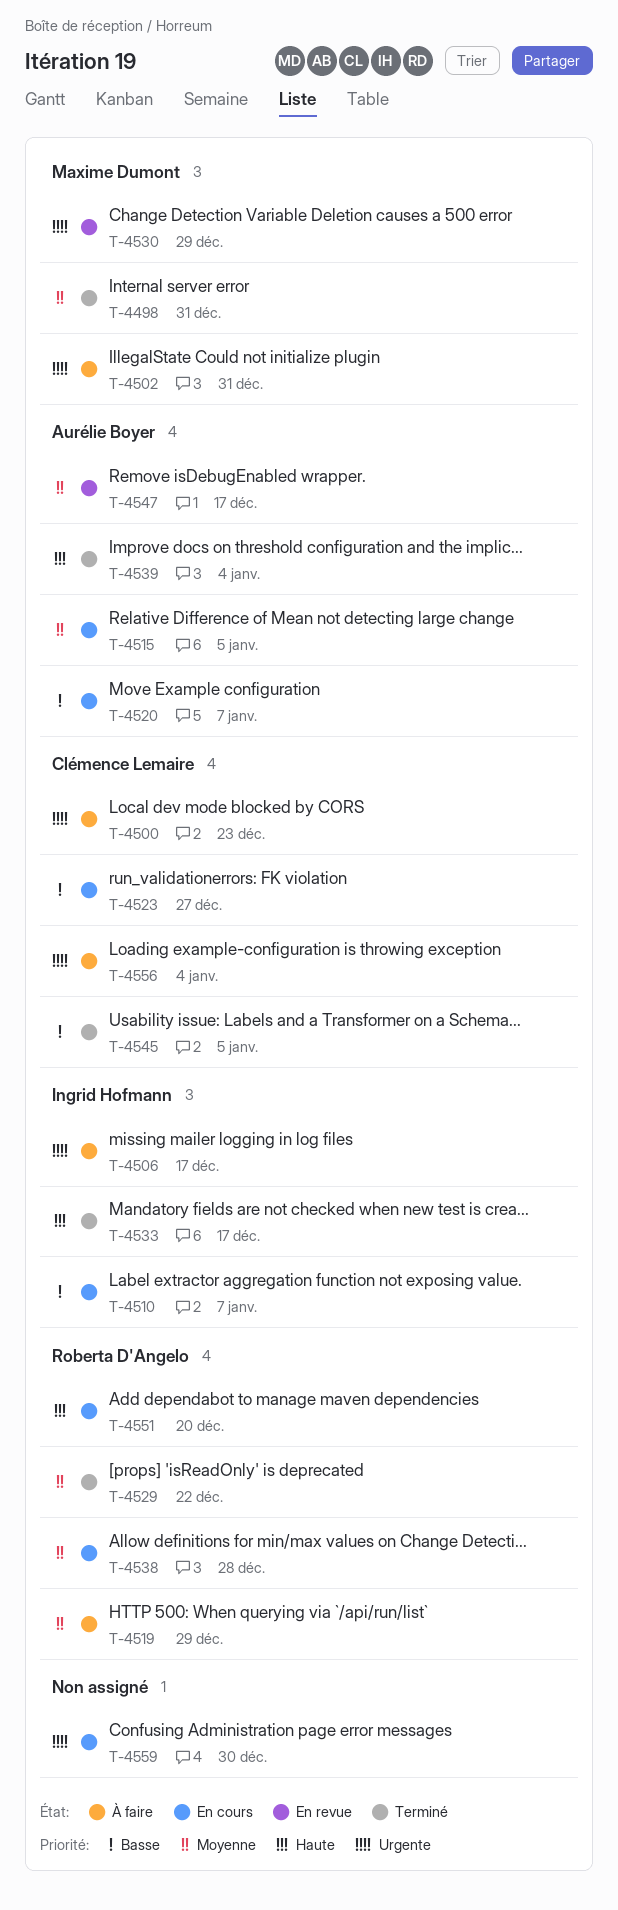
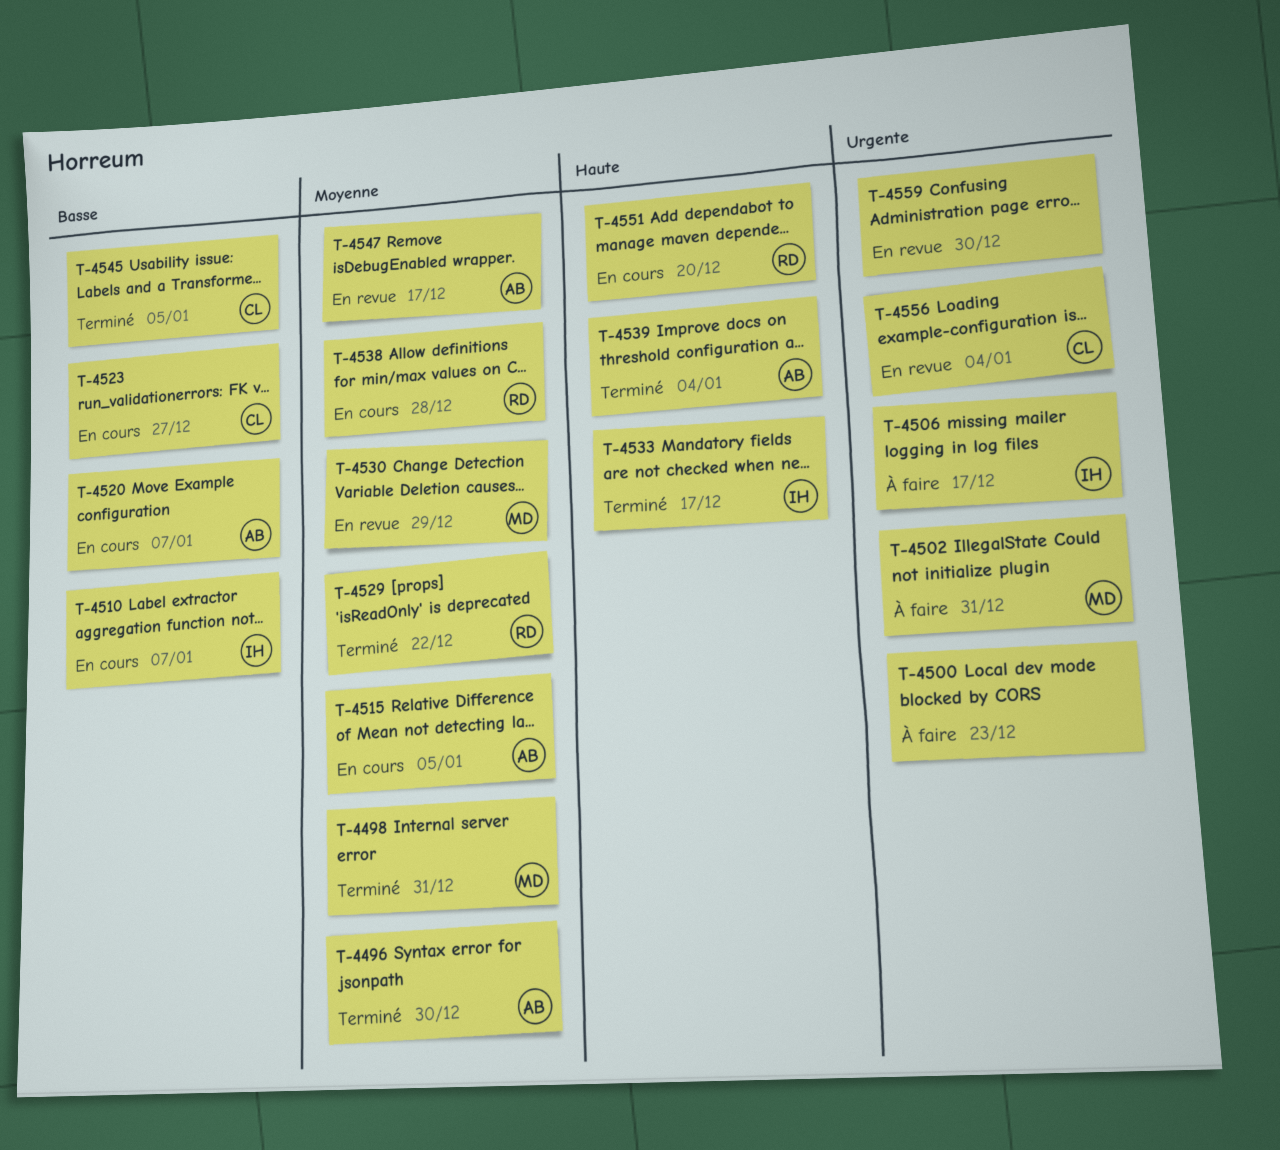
T-4496: none -> present
T-4500, owner: Clémence Lemaire -> none
T-4519: present -> none
T-4530, priority: Urgente -> Moyenne
T-4556, status: À faire -> En revue
T-4559, status: En cours -> En revue

